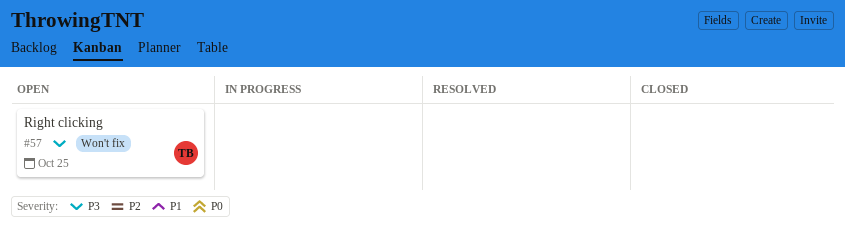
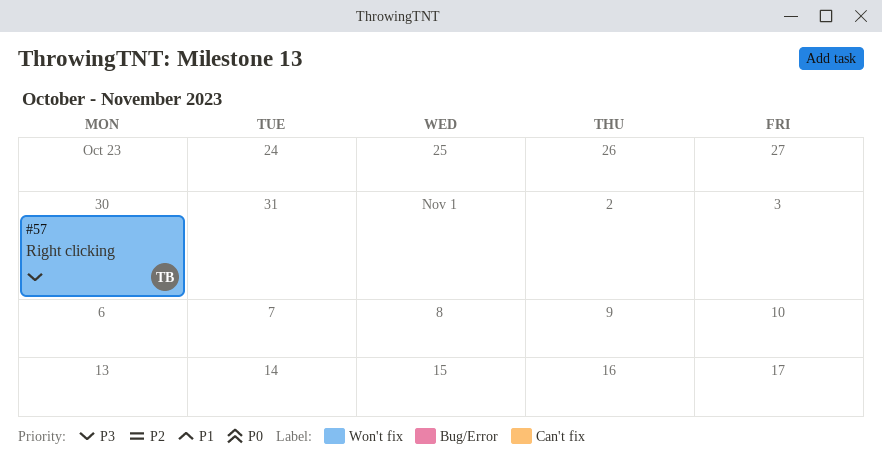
#57, due: Oct 25 -> Oct 30

